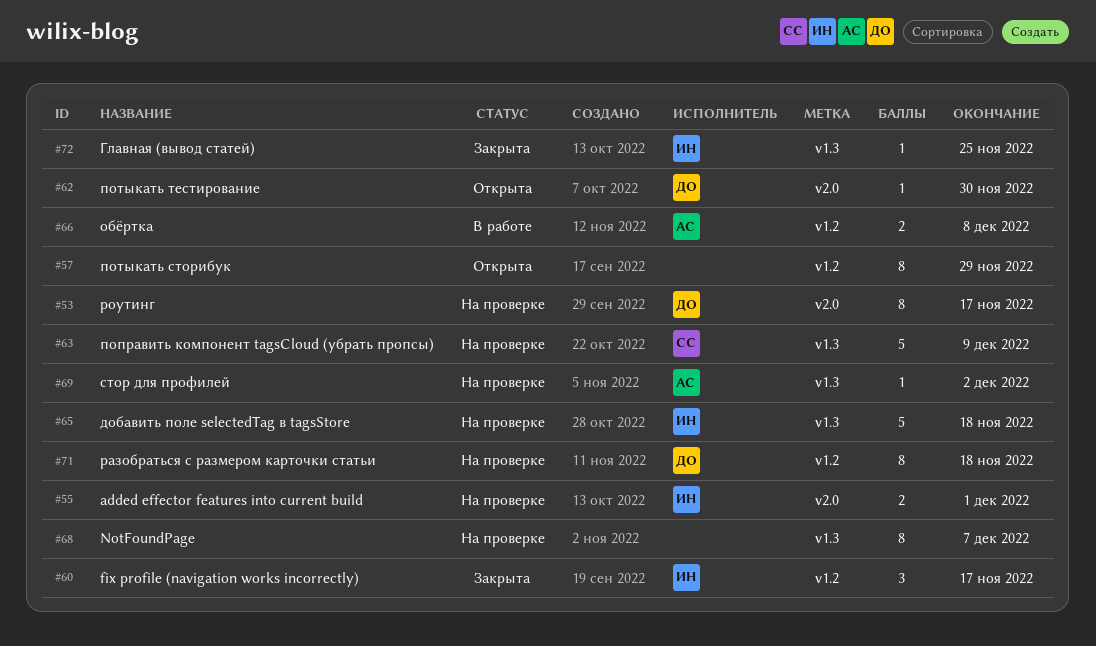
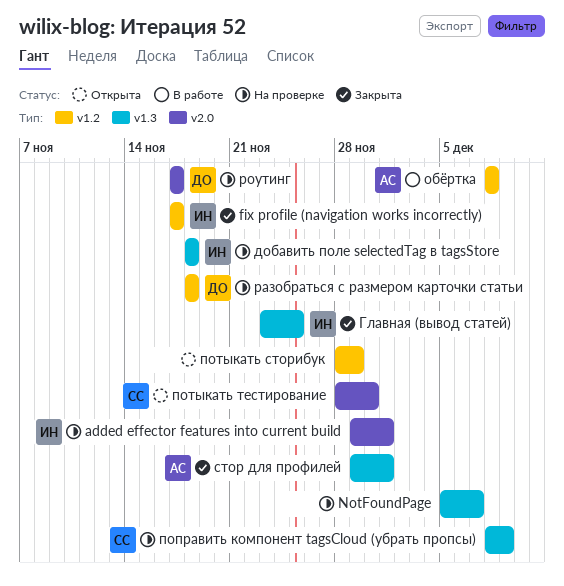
потыкать тестирование, owner: ДО -> СС
стор для профилей, status: На проверке -> Закрыта
стор для профилей, due: Dec 2 -> Dec 1

